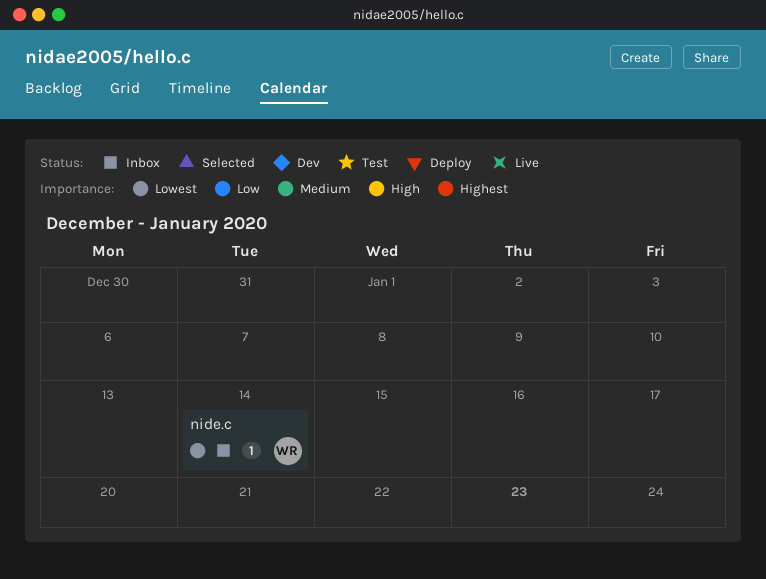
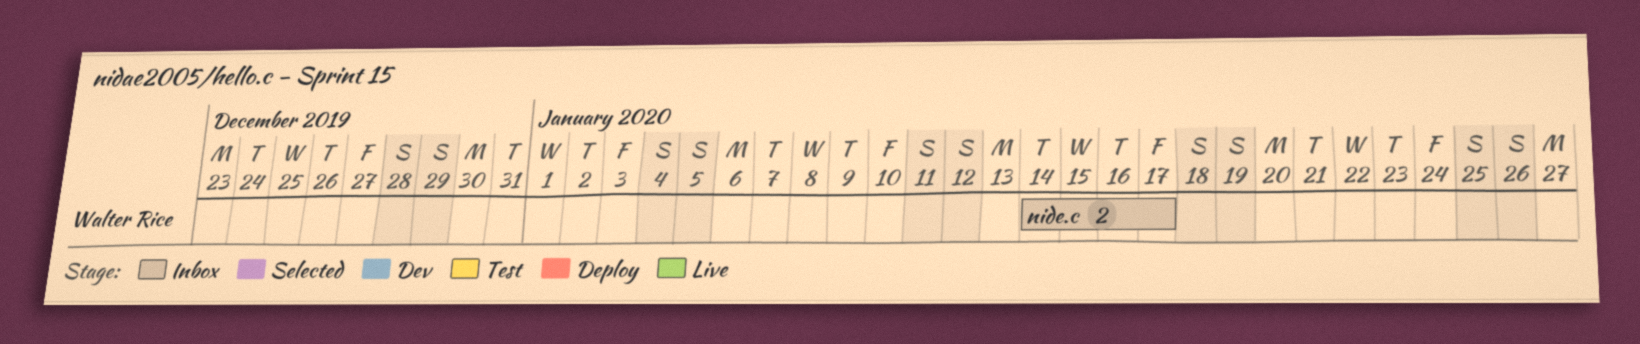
nide.c, estimate: 1 -> 2
nide.c, due: Jan 14 -> Jan 17

